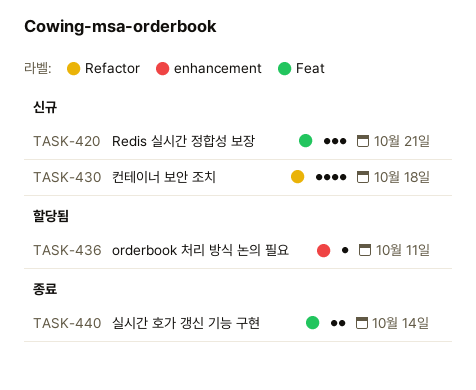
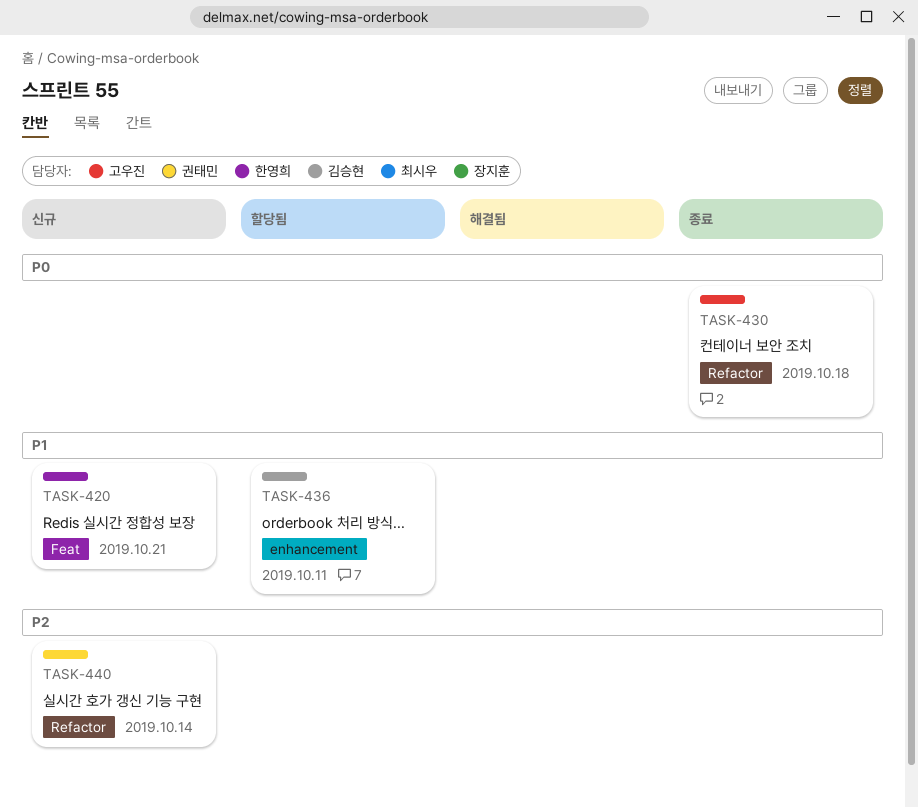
TASK-430, status: 신규 -> 종료
TASK-440, status: 종료 -> 신규
TASK-440, label: Feat -> Refactor

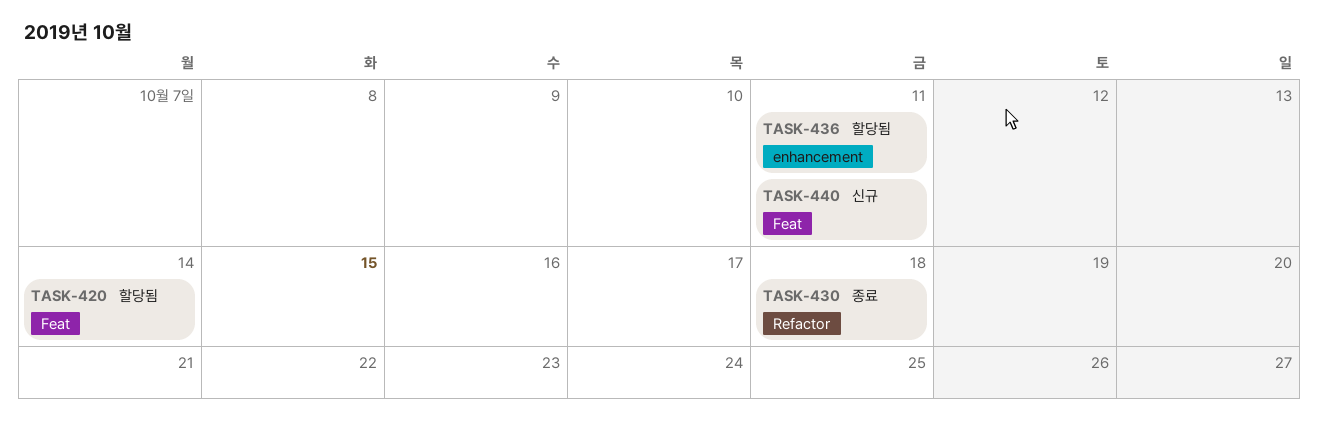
TASK-420, status: 신규 -> 할당됨
TASK-420, due: Oct 21 -> Oct 14
TASK-440, label: Refactor -> Feat
TASK-440, due: Oct 14 -> Oct 11

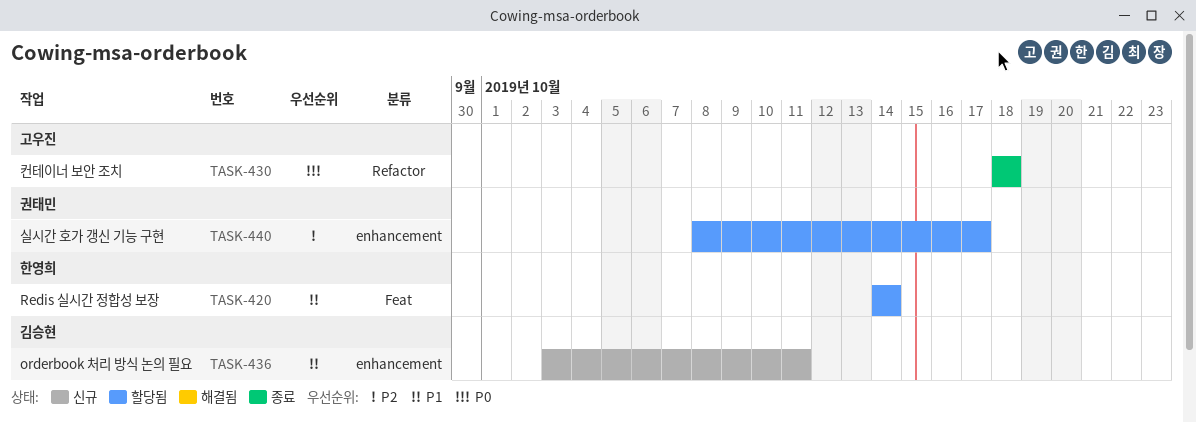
TASK-436, status: 할당됨 -> 신규
TASK-440, status: 신규 -> 할당됨
TASK-440, label: Feat -> enhancement
TASK-440, due: Oct 11 -> Oct 17

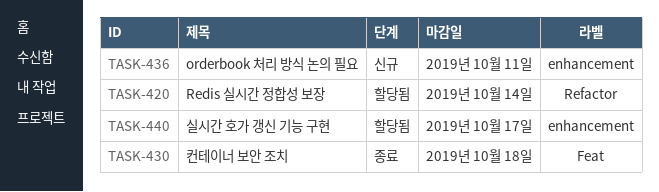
TASK-420, label: Feat -> Refactor
TASK-430, label: Refactor -> Feat

